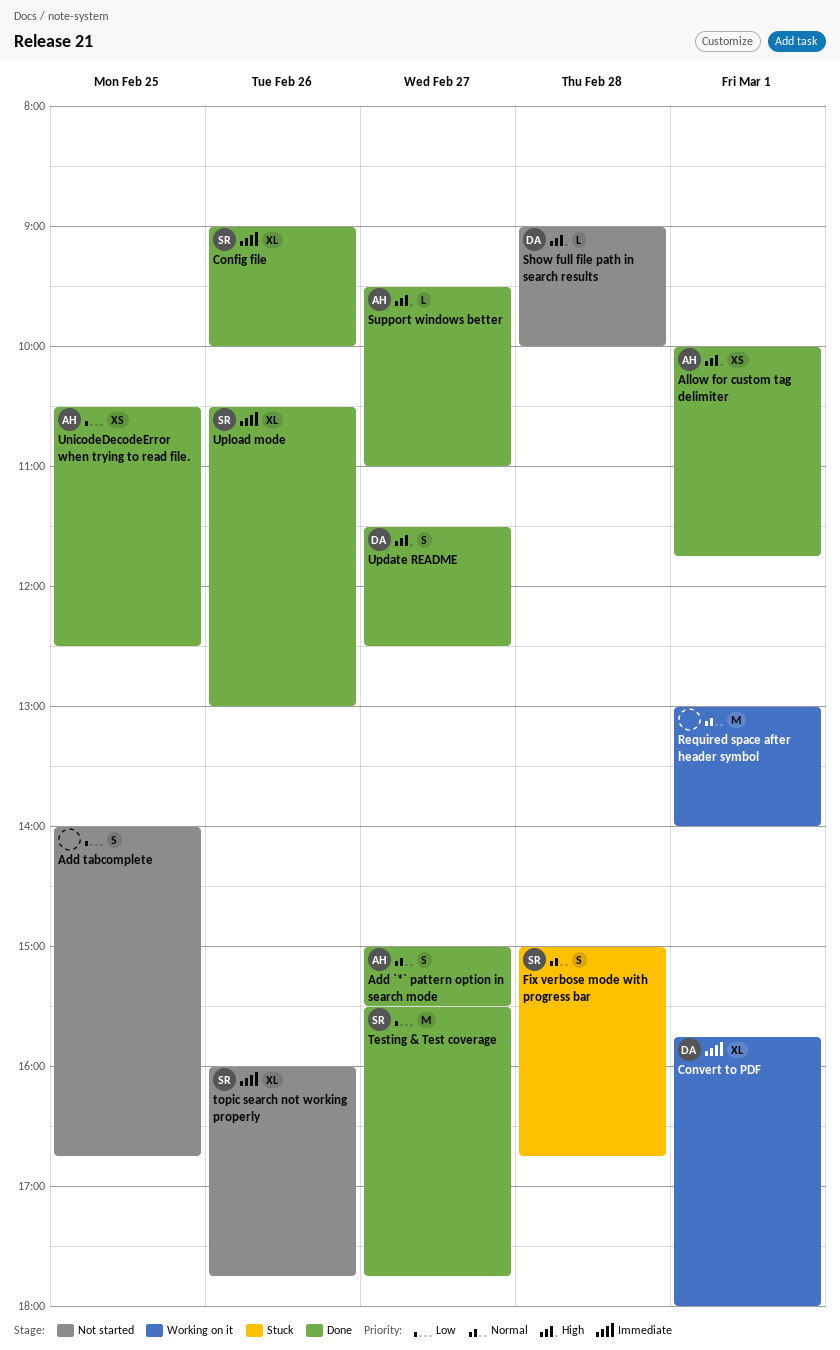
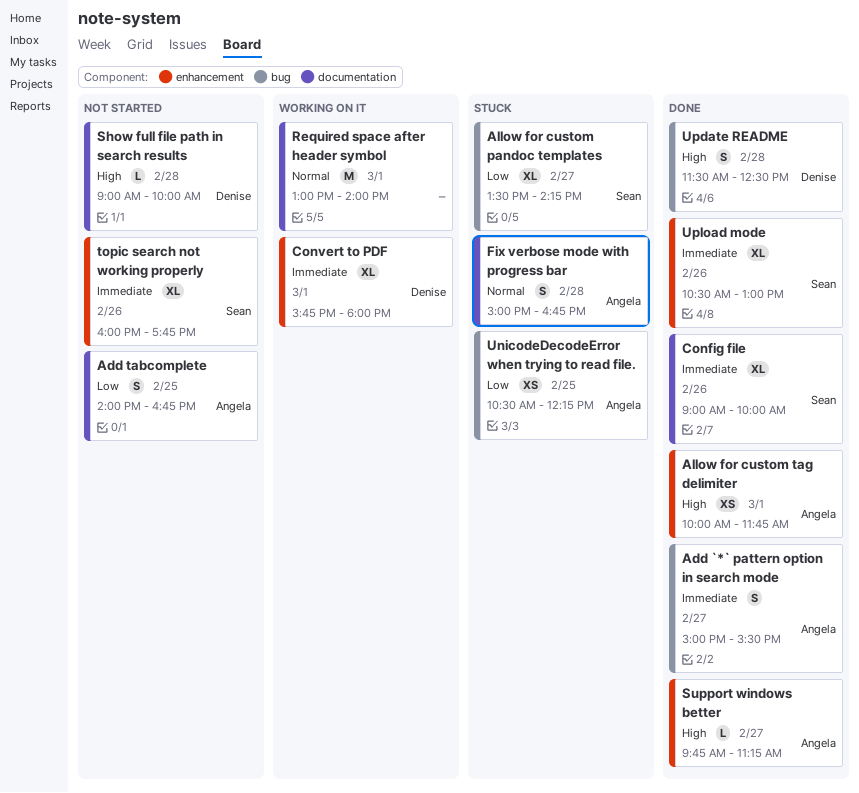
Add `*` pattern option in search mode, priority: Normal -> Immediate
Add tabcomplete, owner: none -> Angela
Allow for custom pandoc templates: none -> present
Fix verbose mode with progress bar, owner: Sean -> Angela
Support windows better, begins: 09:30 -> 09:45
Support windows better, ends: 11:00 -> 11:15
Testing & Test coverage: present -> none
UnicodeDecodeError when trying to read file., status: Done -> Stuck
UnicodeDecodeError when trying to read file., ends: 12:30 -> 12:15
Update README, day: Feb 27 -> Feb 28

